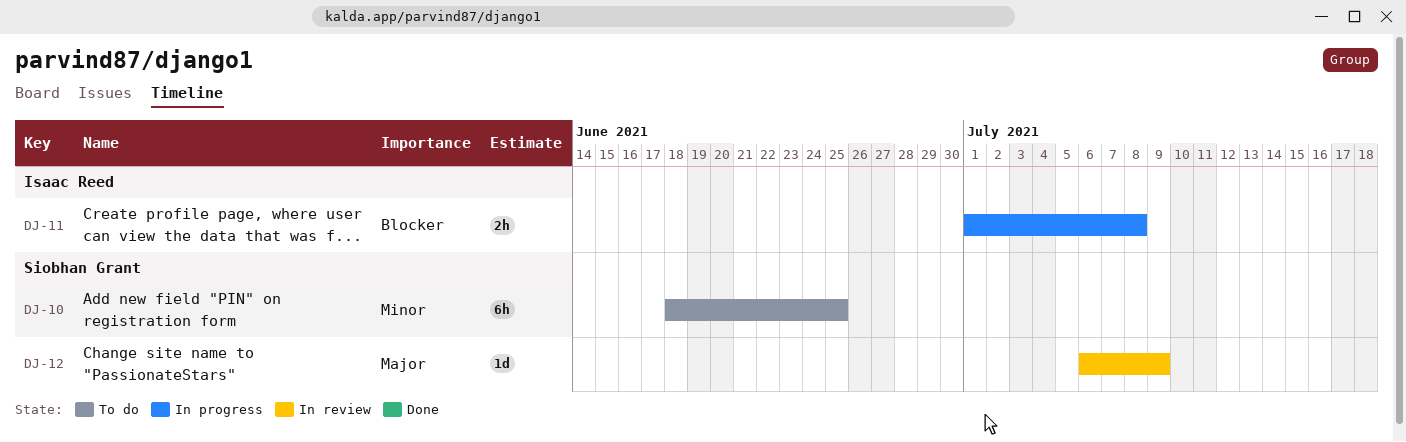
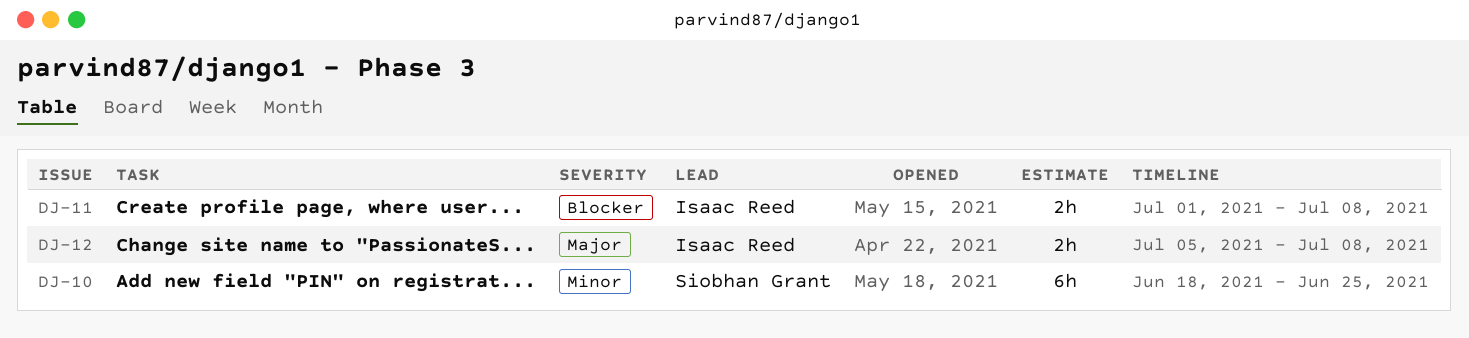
DJ-12, owner: Siobhan Grant -> Isaac Reed
DJ-12, estimate: 1d -> 2h
DJ-12, start: Jul 6 -> Jul 5
DJ-12, due: Jul 9 -> Jul 8

